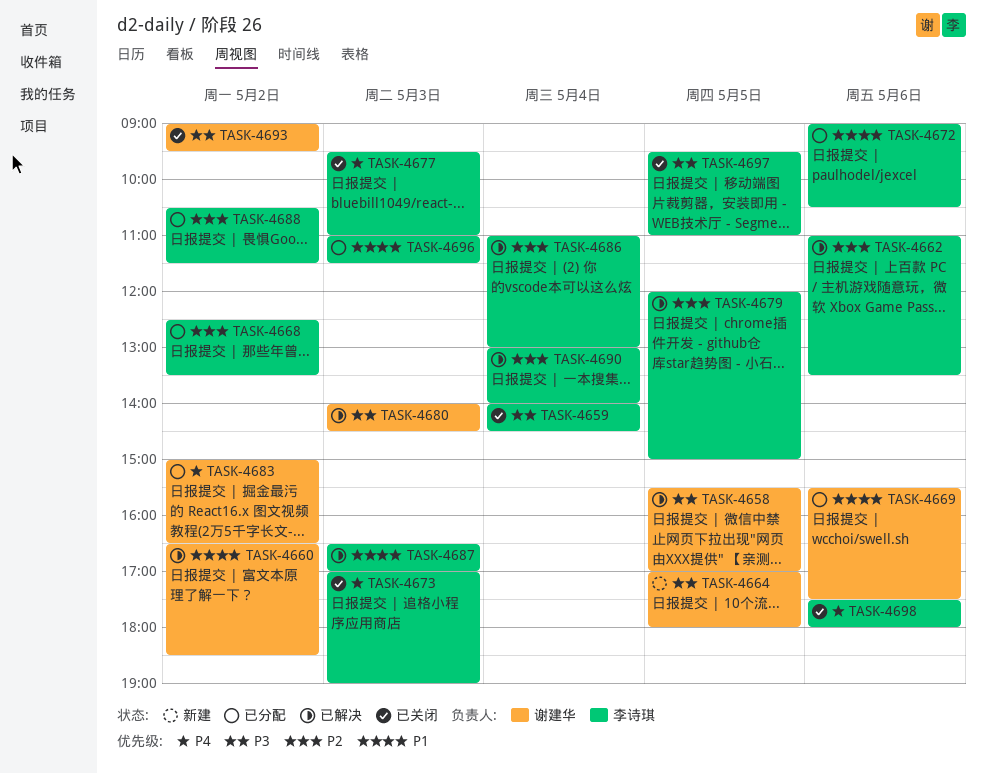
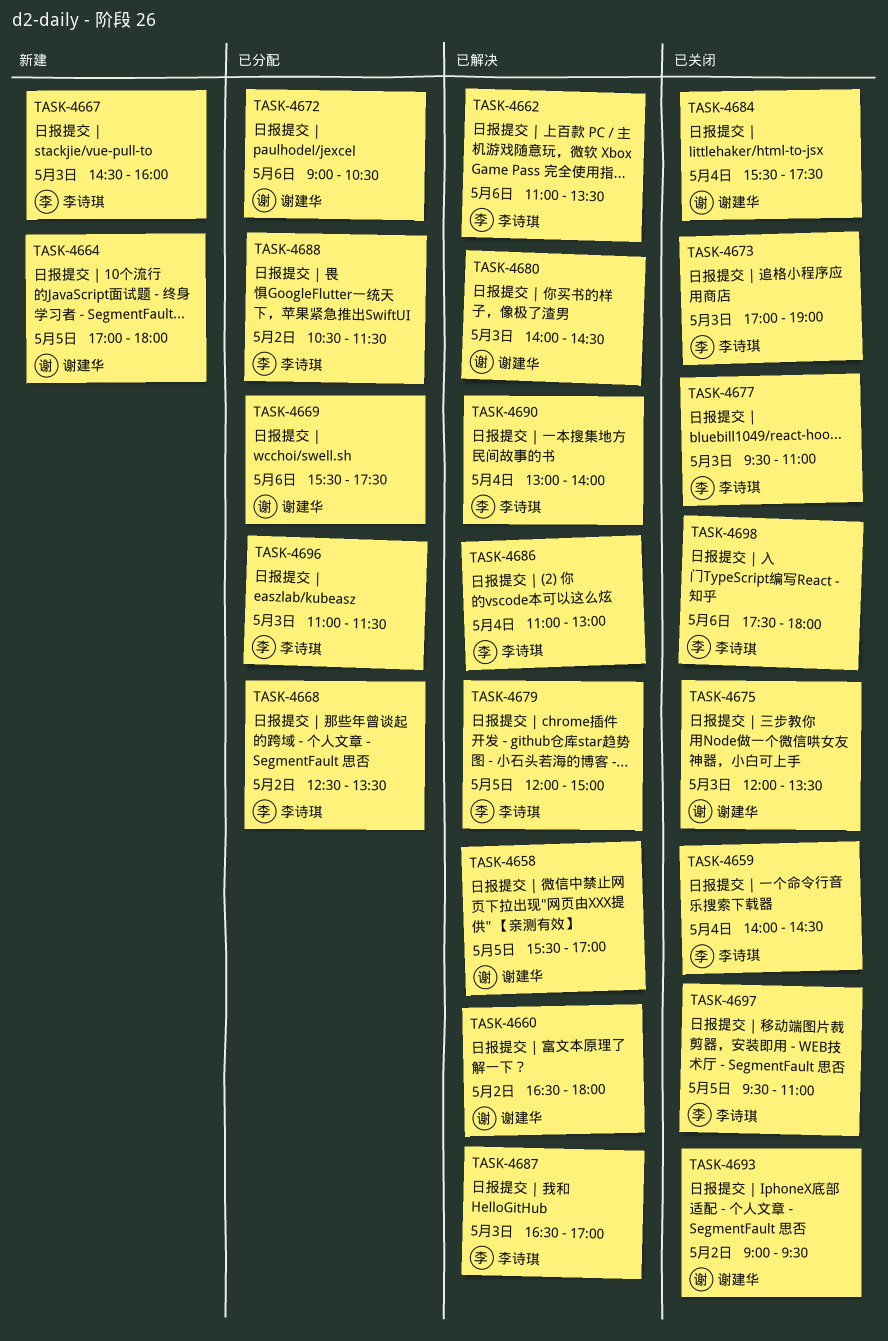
TASK-4660, ends: 18:30 -> 18:00
TASK-4667: none -> present
TASK-4672, owner: 李诗琪 -> 谢建华
TASK-4675: none -> present
TASK-4683: present -> none
TASK-4684: none -> present

